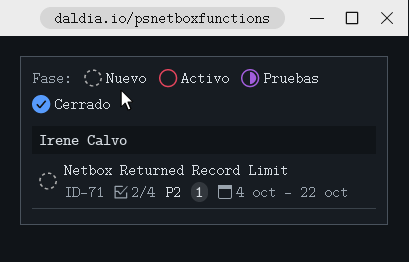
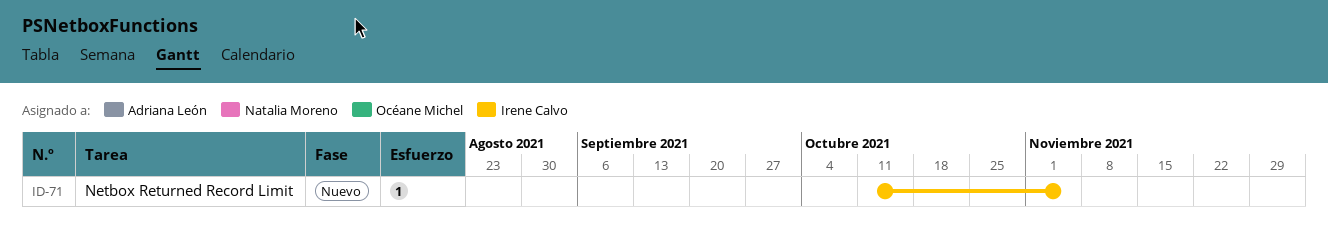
ID-71, start: Oct 4 -> Oct 11
ID-71, due: Oct 22 -> Nov 5

